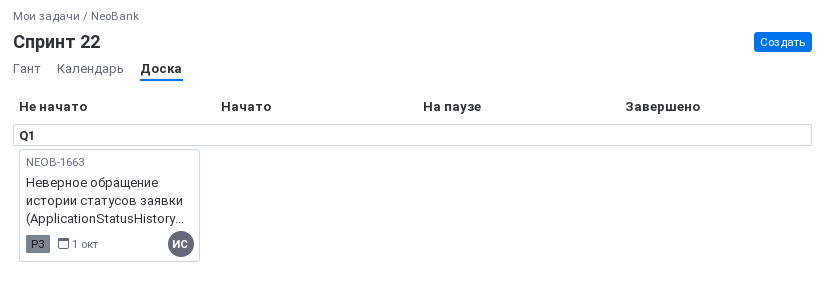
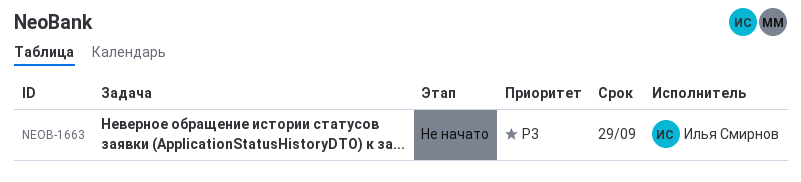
NEOB-1663, due: Oct 1 -> Sep 29

